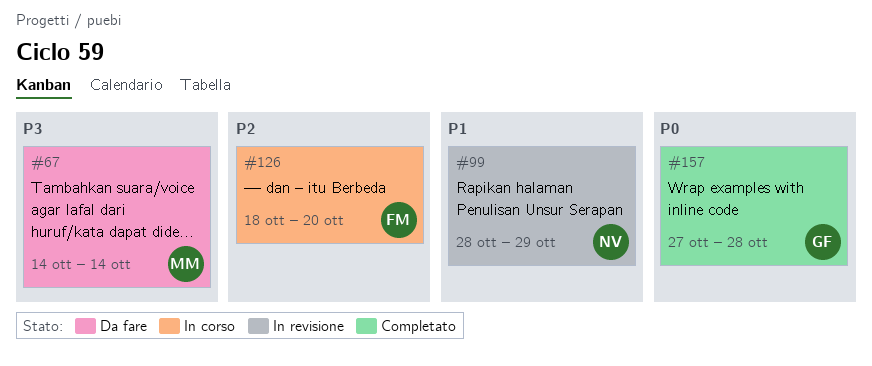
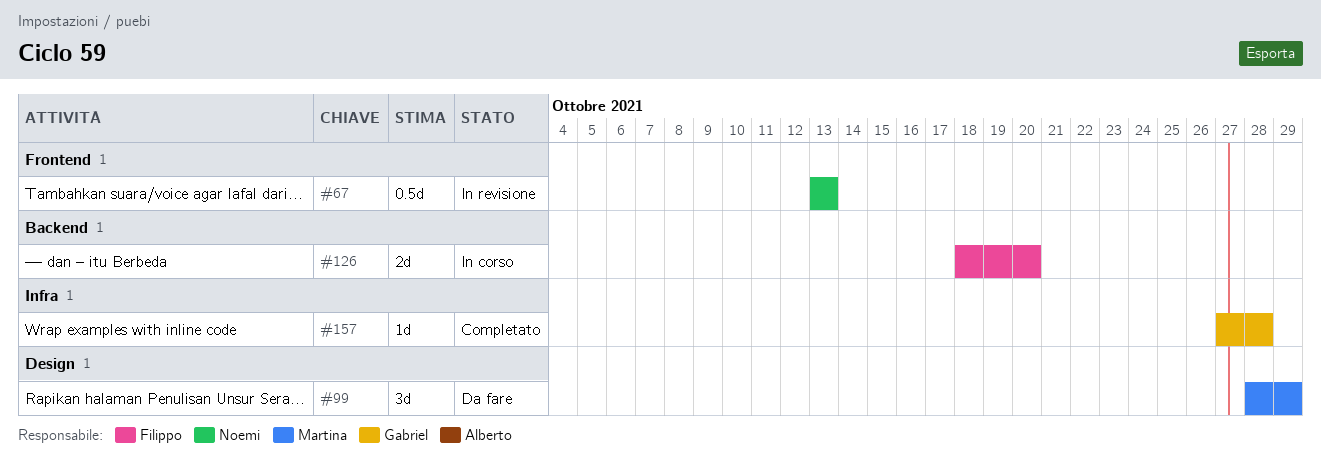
#67, status: Da fare -> In revisione
#67, owner: Martina -> Noemi
#67, start: Oct 14 -> Oct 13
#67, due: Oct 14 -> Oct 13
#99, status: In revisione -> Da fare
#99, owner: Noemi -> Martina

